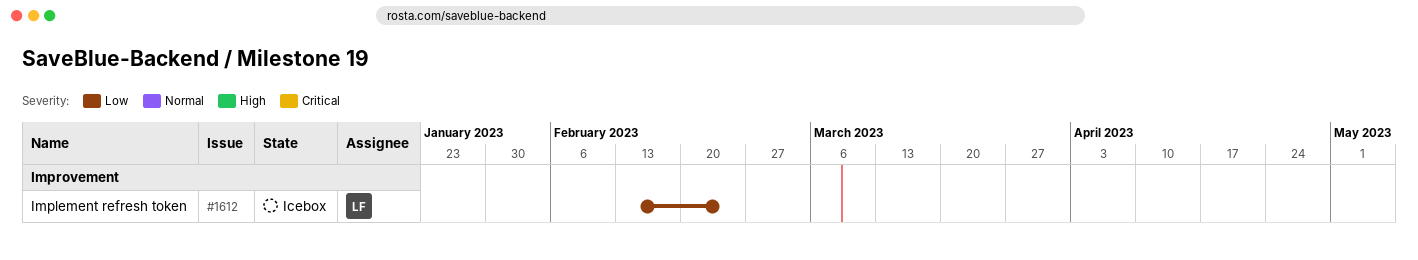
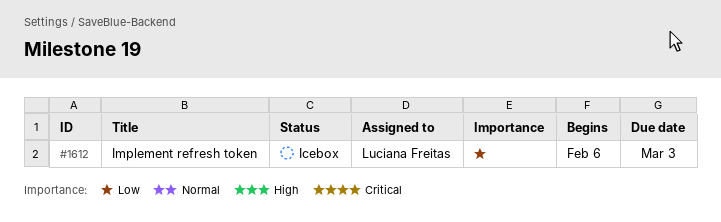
#1612, start: Feb 13 -> Feb 6
#1612, due: Feb 24 -> Mar 3

